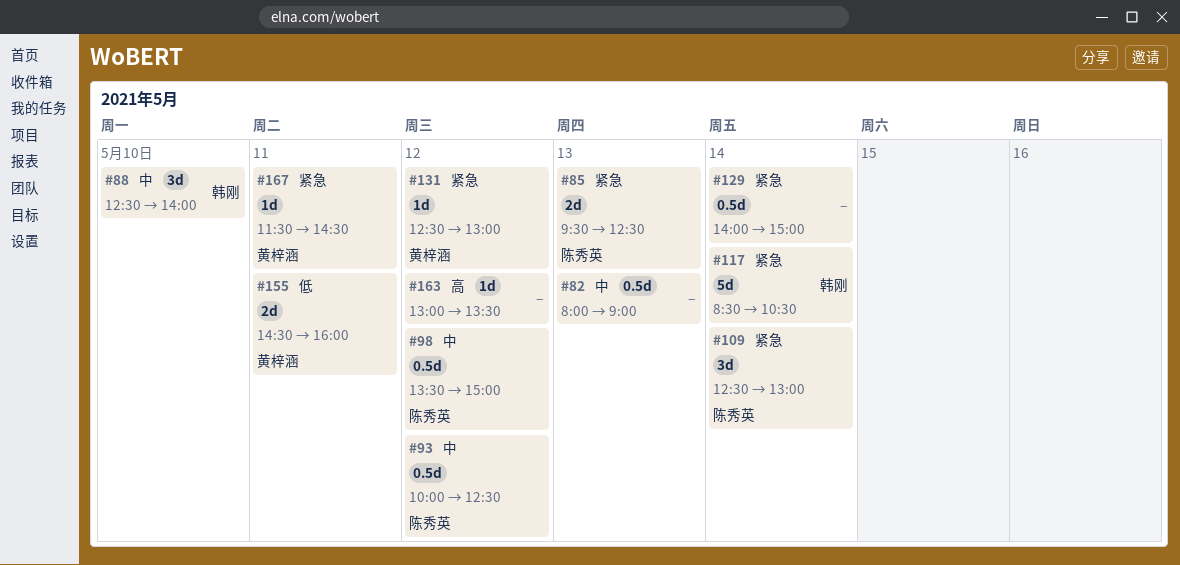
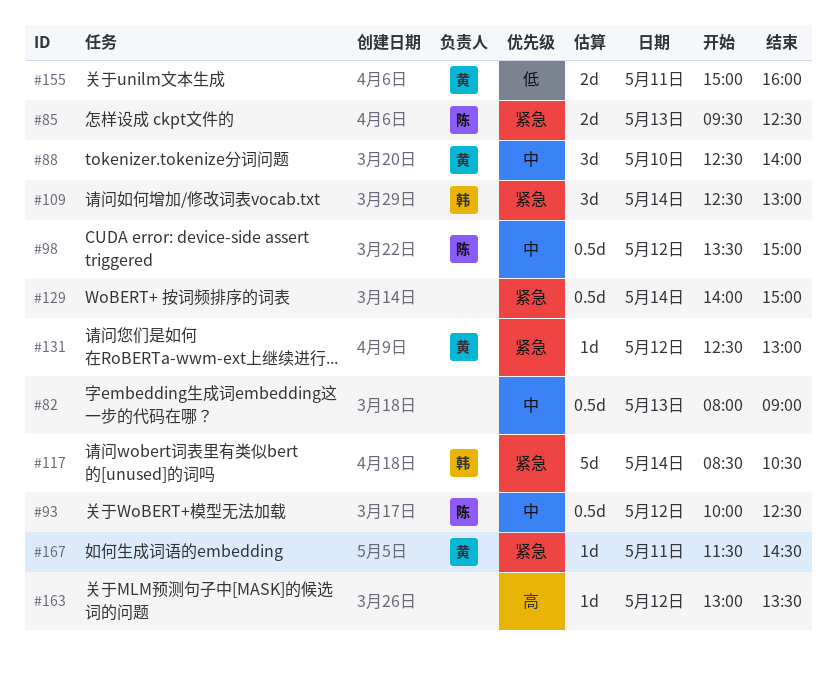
#88, owner: 韩刚 -> 黄梓涵
#109, owner: 陈秀英 -> 韩刚
#155, begins: 14:30 -> 15:00

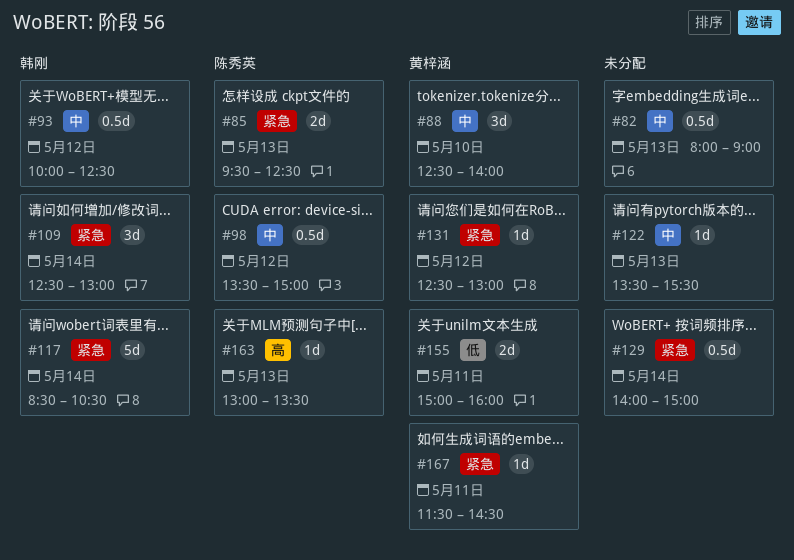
#93, owner: 陈秀英 -> 韩刚
#122: none -> present
#163, owner: none -> 陈秀英
#163, day: May 12 -> May 13

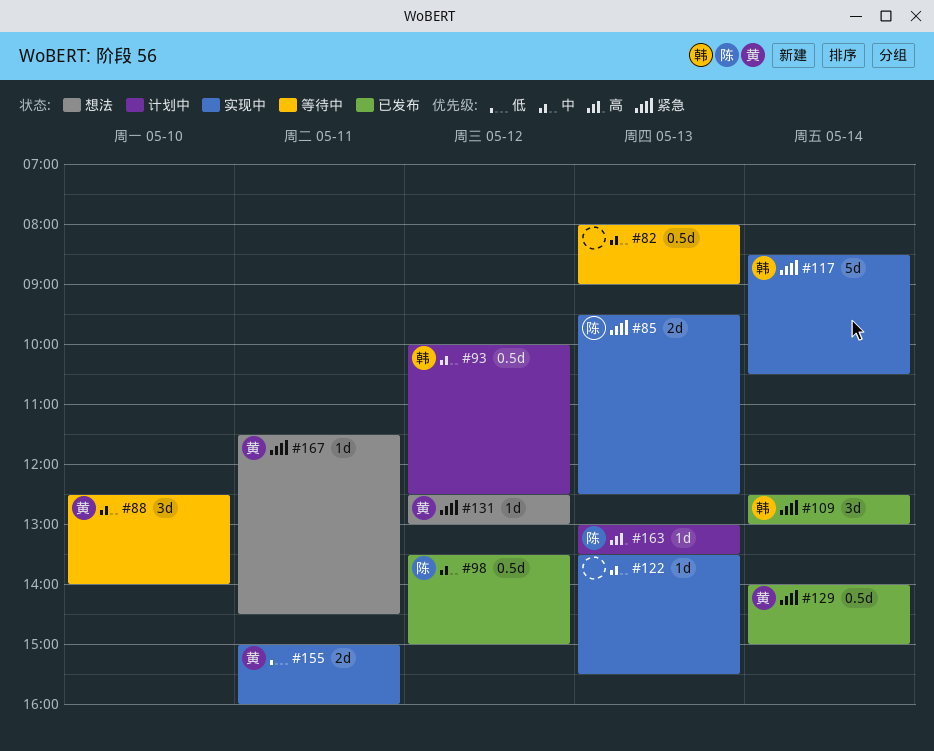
#129, owner: none -> 黄梓涵

